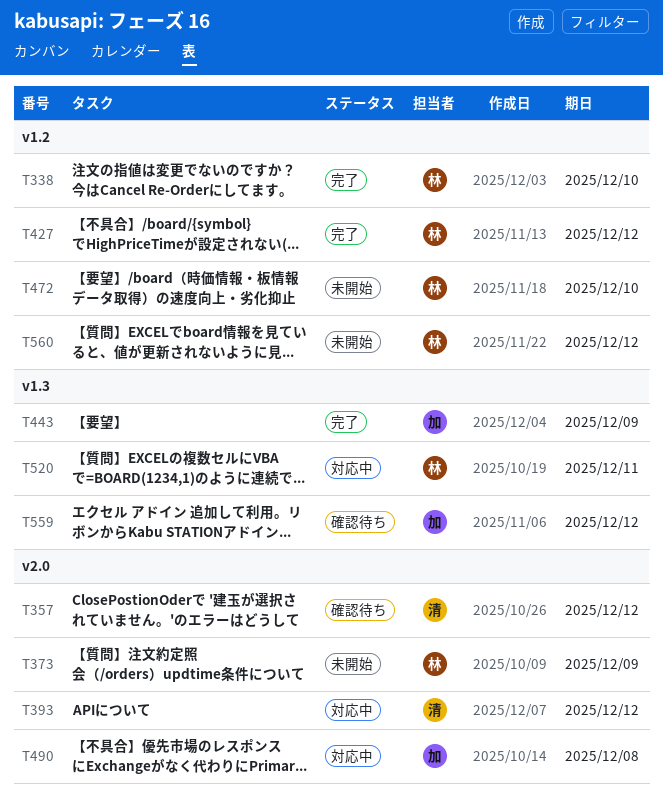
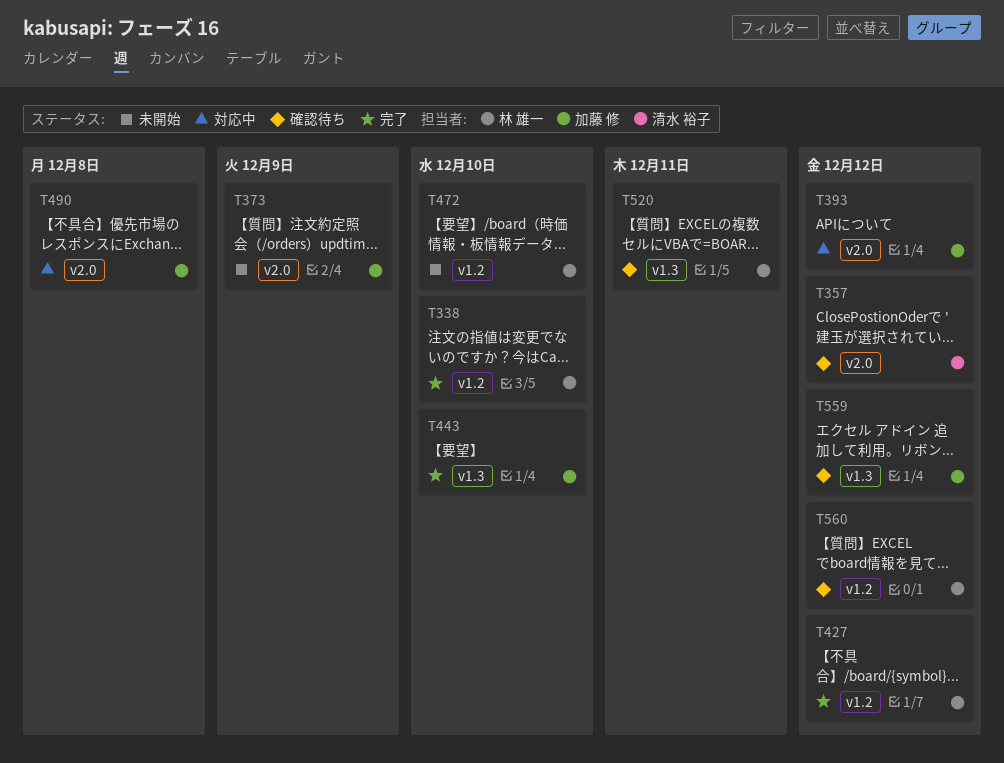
T373, owner: 林 雄一 -> 加藤 修
T393, owner: 清水 裕子 -> 加藤 修
T443, due: Dec 9 -> Dec 10
T520, status: 対応中 -> 確認待ち
T560, status: 未開始 -> 確認待ち

